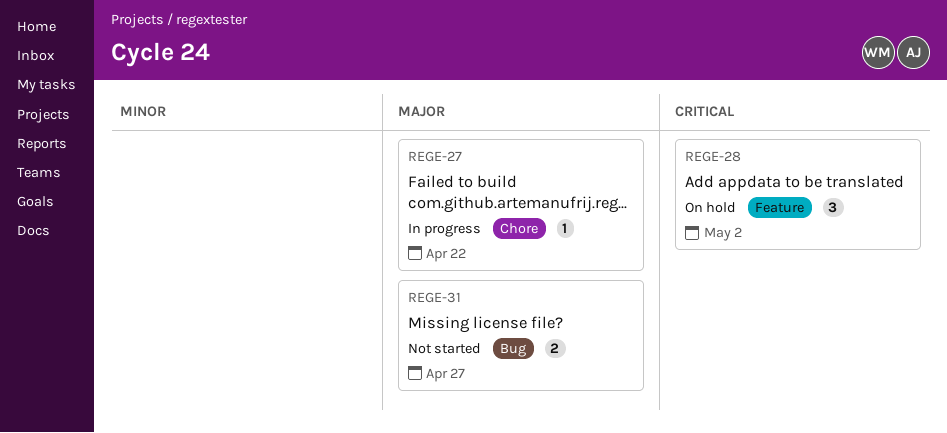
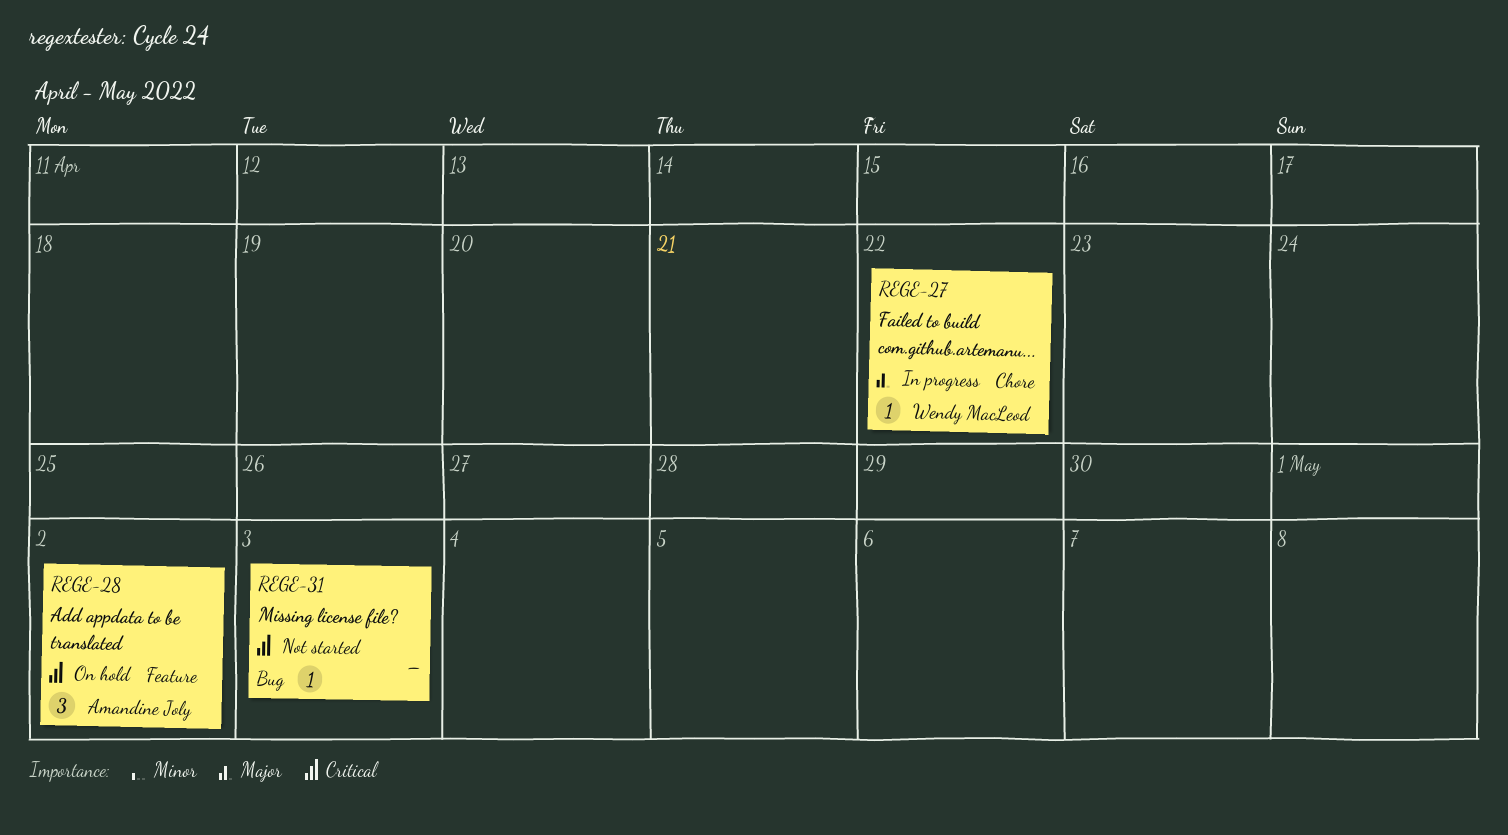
REGE-31, priority: Major -> Critical
REGE-31, estimate: 2 -> 1
REGE-31, due: Apr 27 -> May 3

